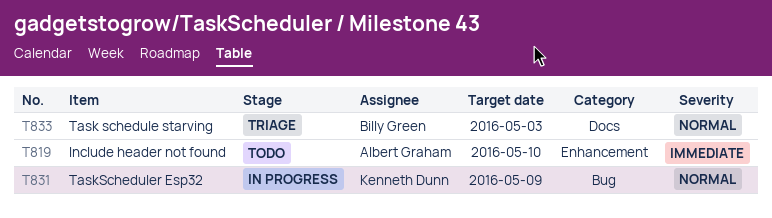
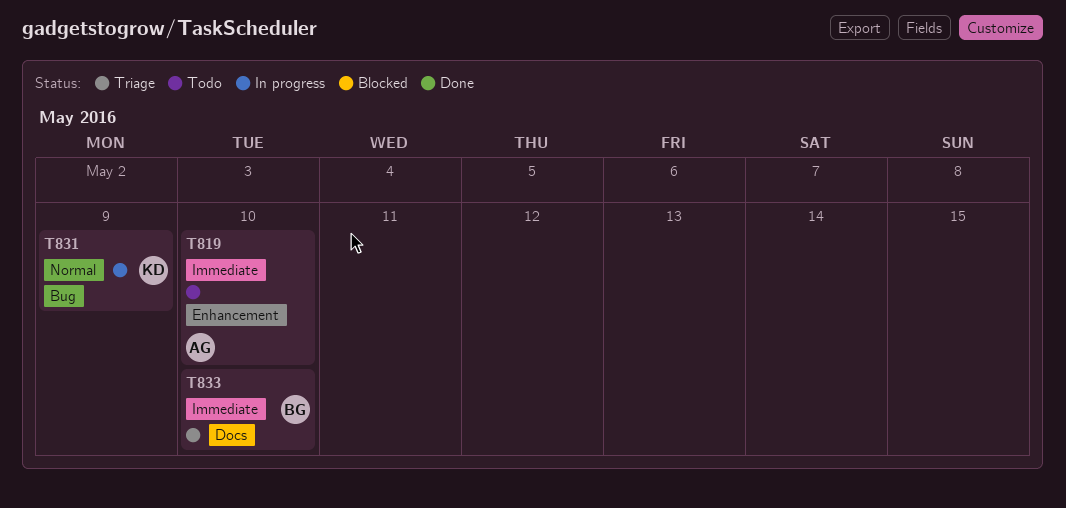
T833, priority: Normal -> Immediate
T833, due: May 3 -> May 10

